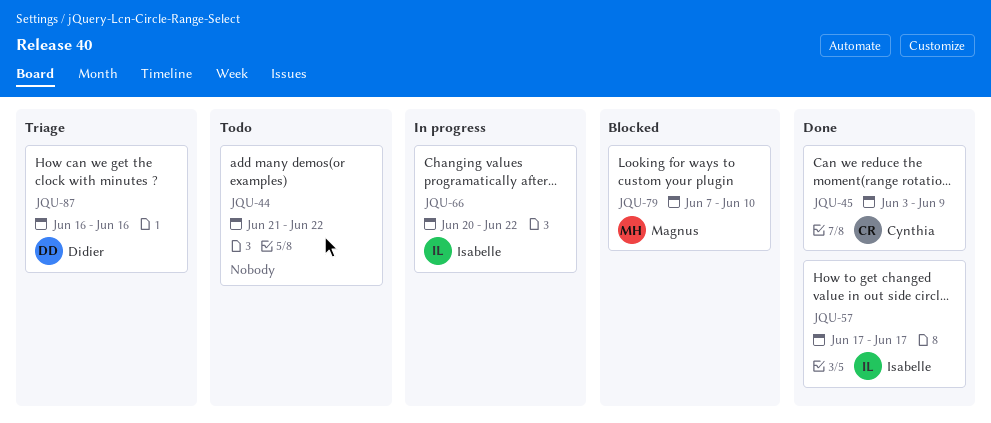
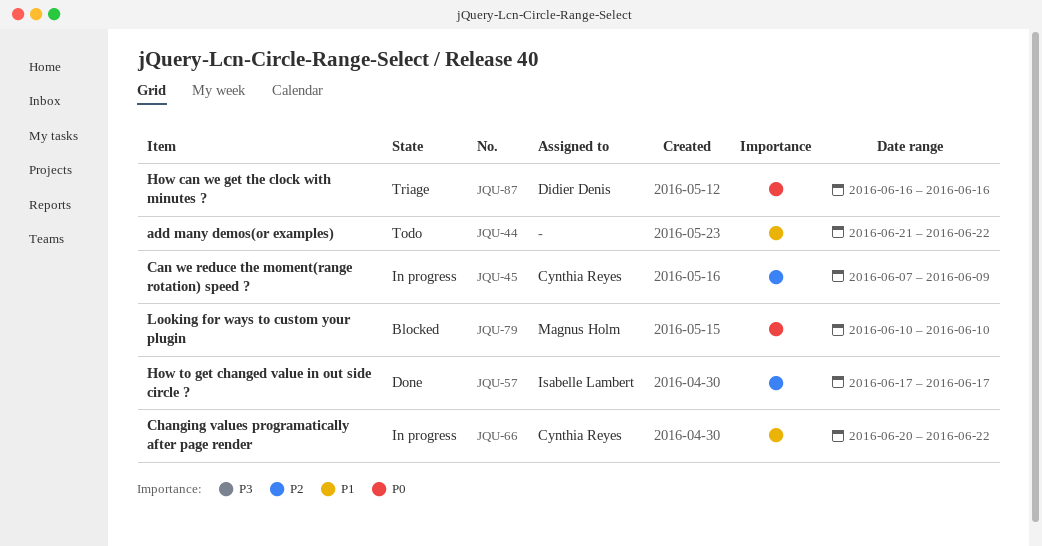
JQU-45, status: Done -> In progress
JQU-45, start: Jun 3 -> Jun 7
JQU-66, owner: Isabelle Lambert -> Cynthia Reyes
JQU-79, start: Jun 7 -> Jun 10

